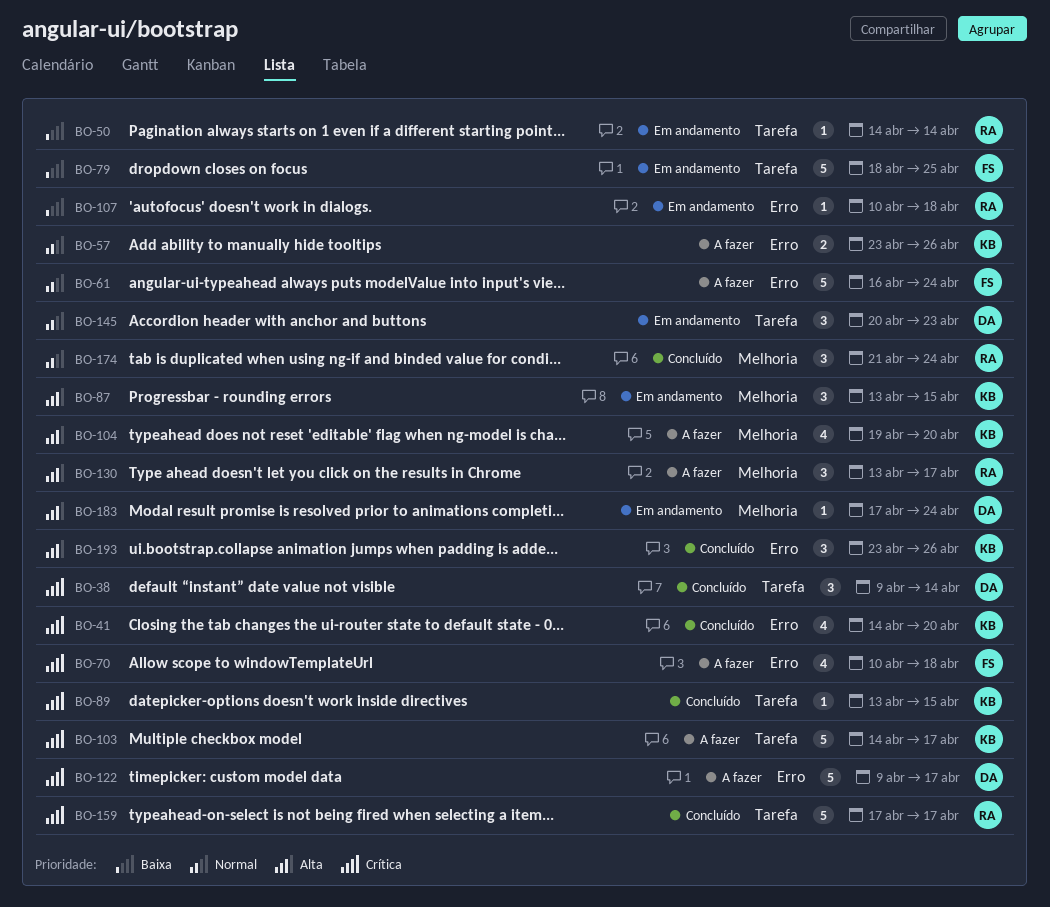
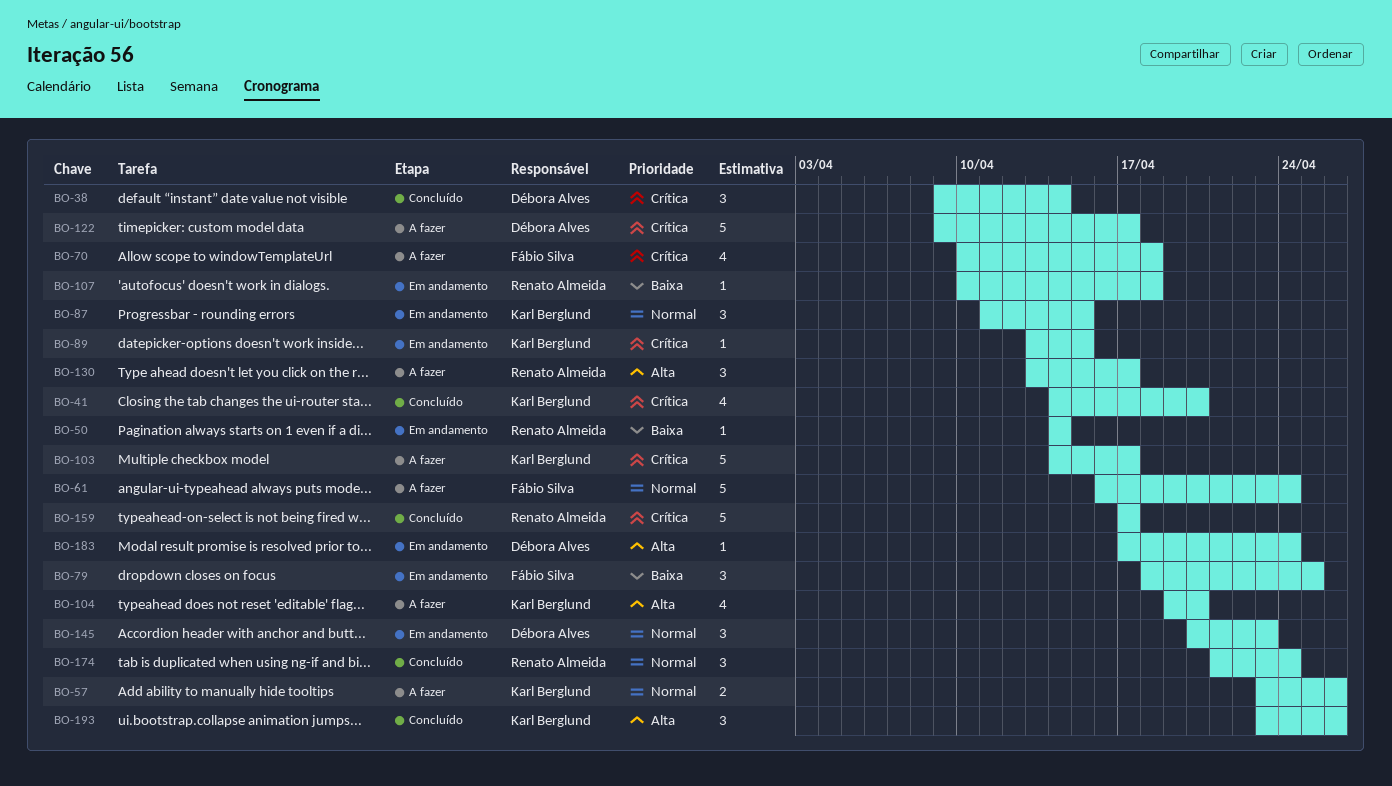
BO-79, estimate: 5 -> 3
BO-87, priority: Alta -> Normal
BO-87, start: Apr 13 -> Apr 11
BO-89, status: Concluído -> Em andamento

